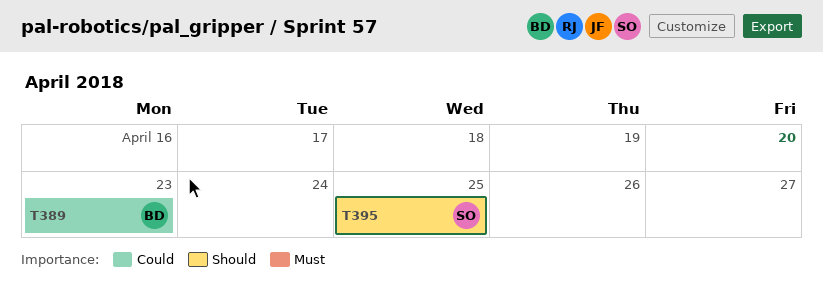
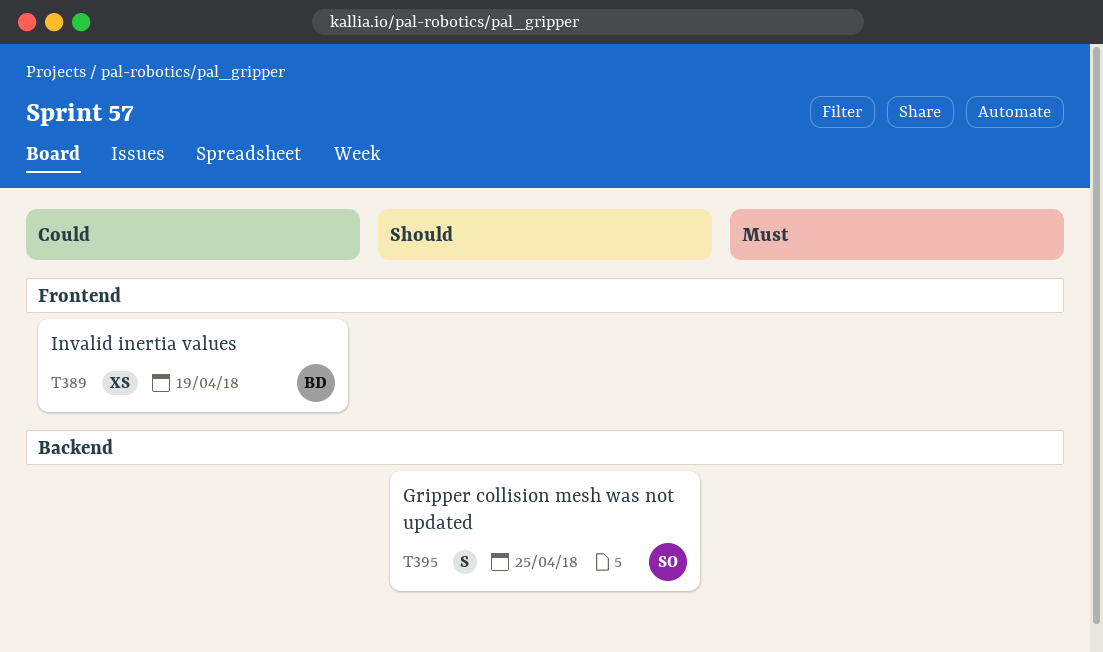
T389, due: Apr 23 -> Apr 19

